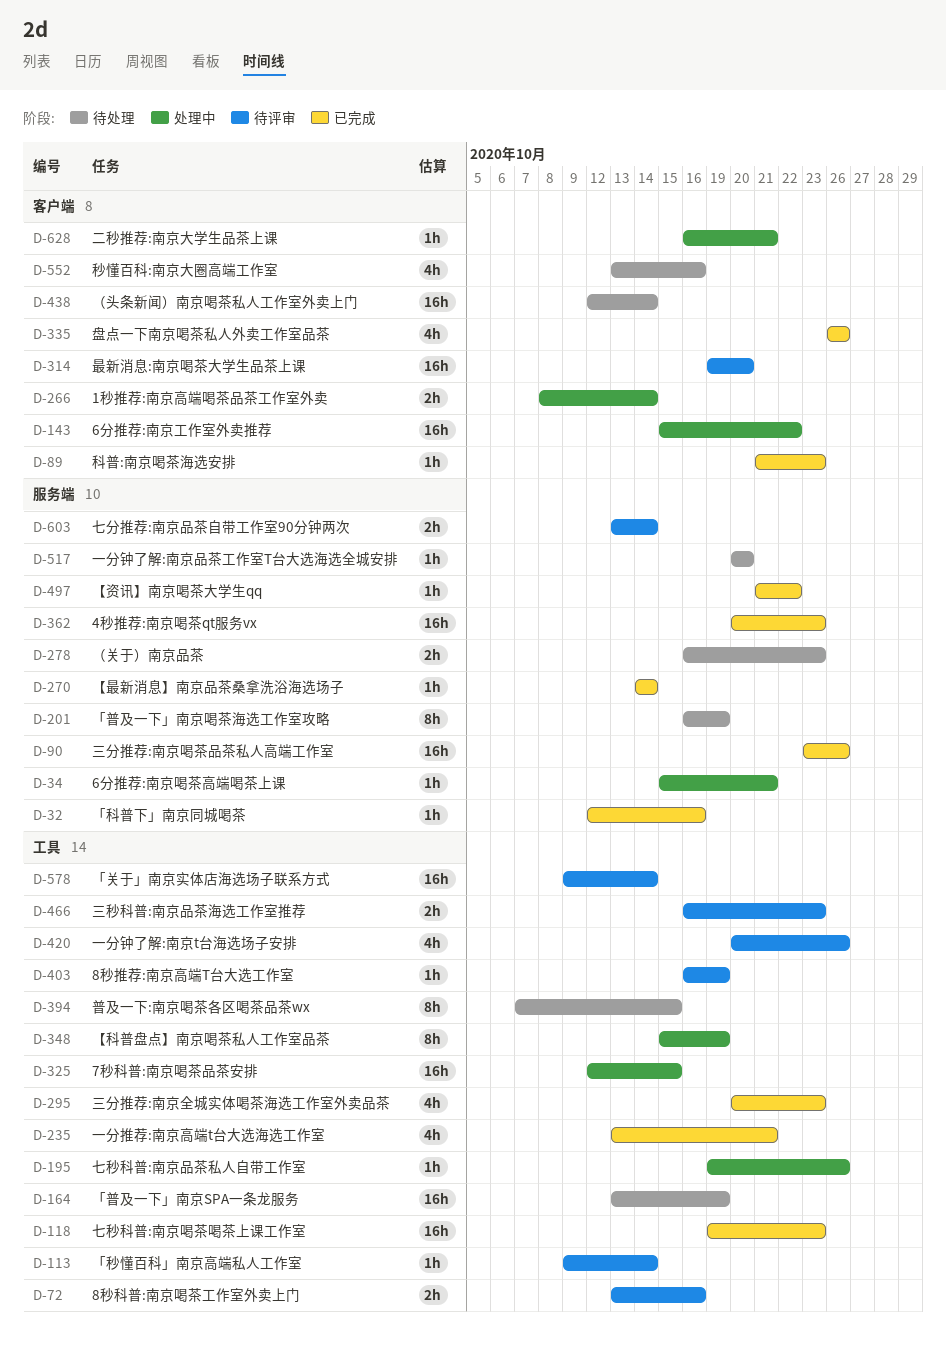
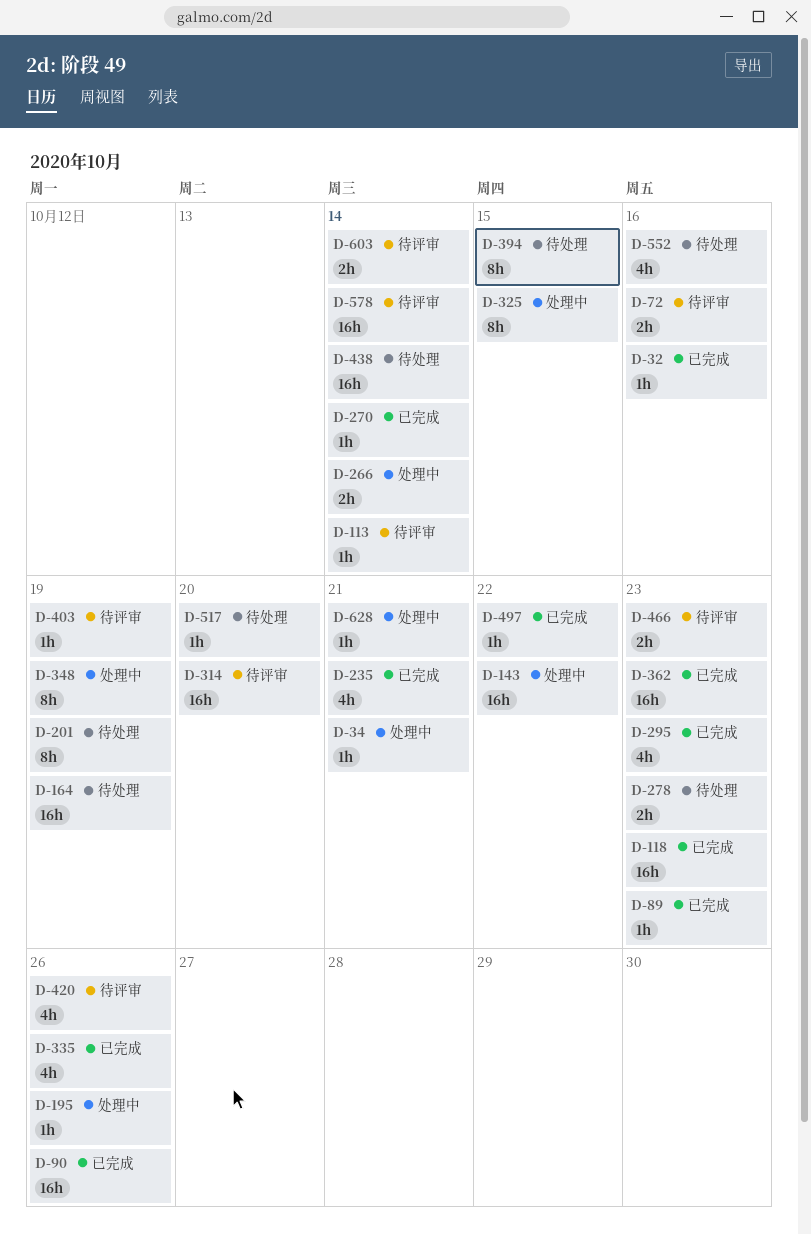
D-325, estimate: 16h -> 8h

